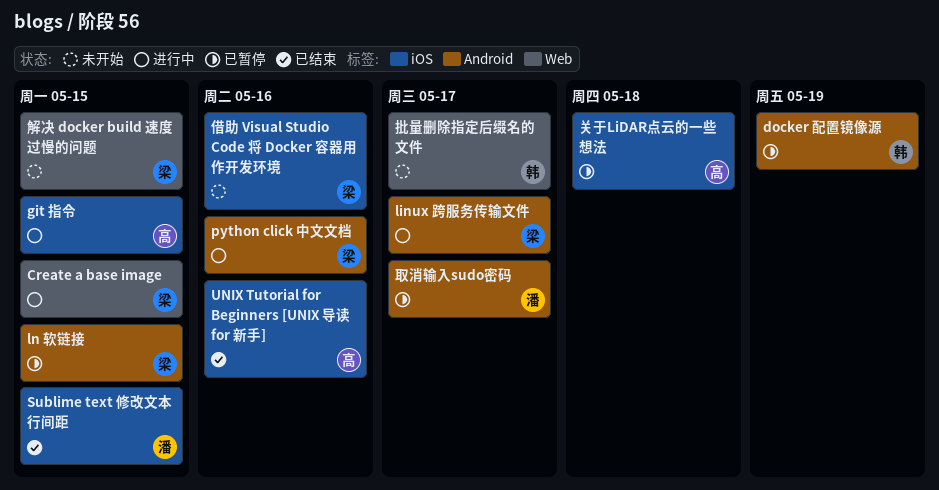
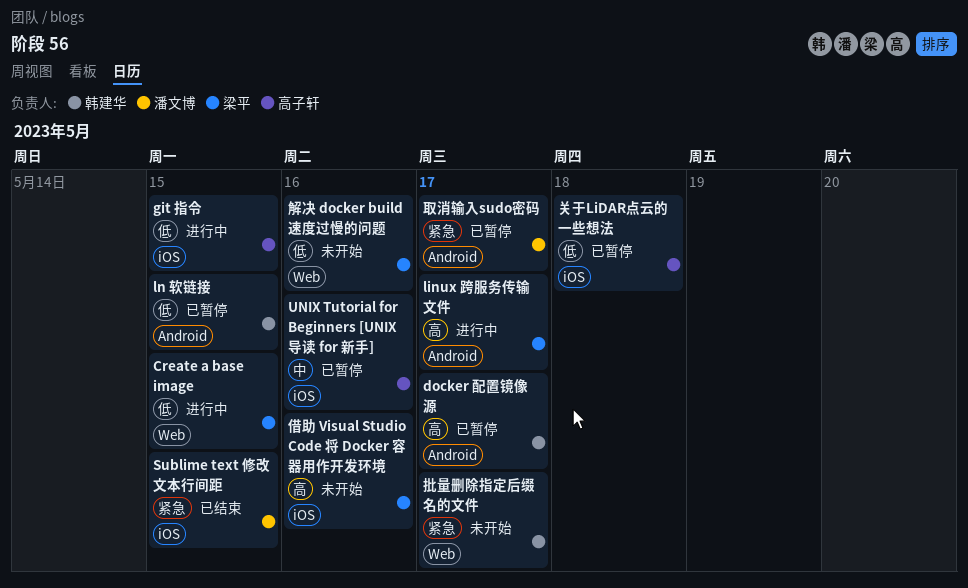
docker 配置镜像源, due: May 19 -> May 17
ln 软链接, owner: 梁平 -> 韩建华
python click 中文文档: present -> none
UNIX Tutorial for Beginners [UNIX 导读 for 新手], status: 已结束 -> 已暂停
解决 docker build 速度过慢的问题, due: May 15 -> May 16

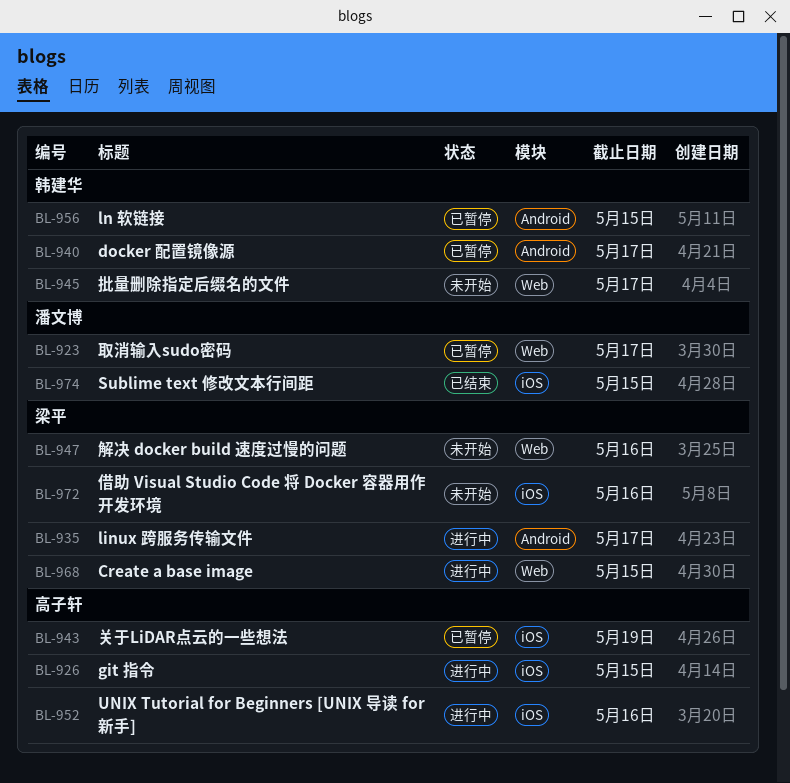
UNIX Tutorial for Beginners [UNIX 导读 for 新手], status: 已暂停 -> 进行中
关于LiDAR点云的一些想法, due: May 18 -> May 19
取消输入sudo密码, label: Android -> Web

